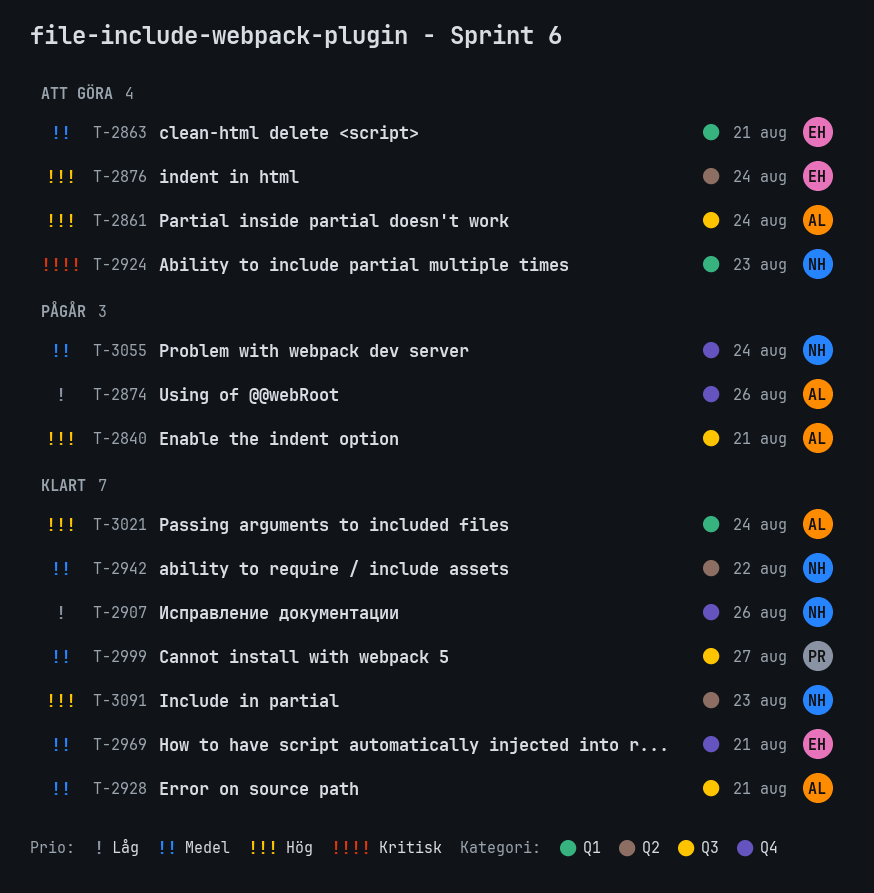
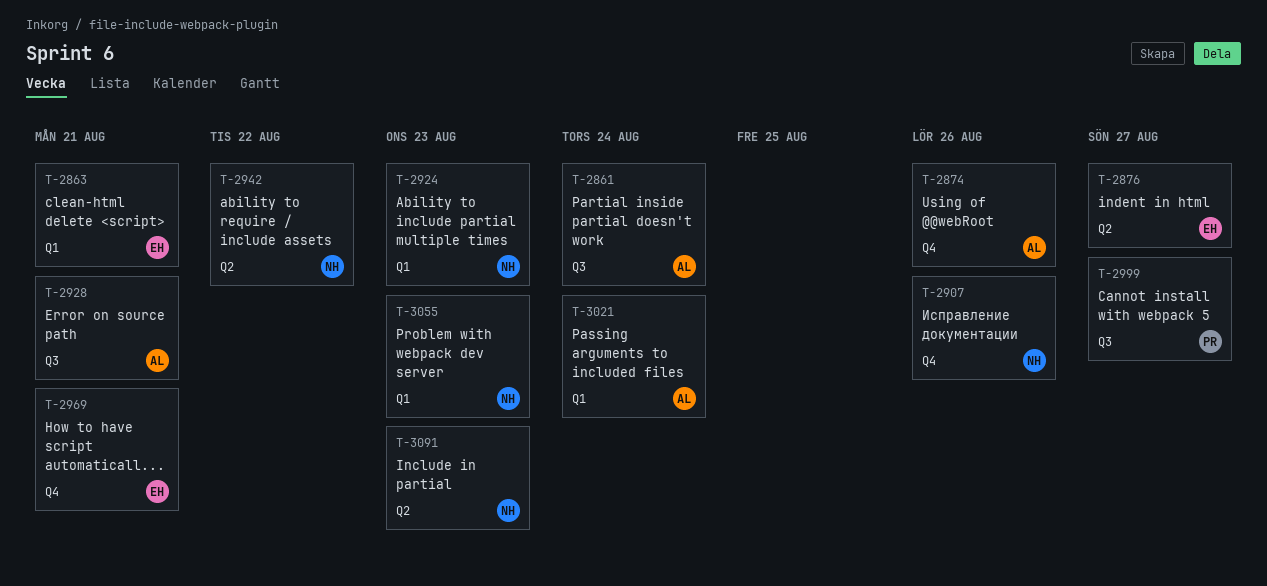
T-2840: present -> none
T-2876, due: Aug 24 -> Aug 27
T-3055, label: Q4 -> Q1
T-3055, due: Aug 24 -> Aug 23

